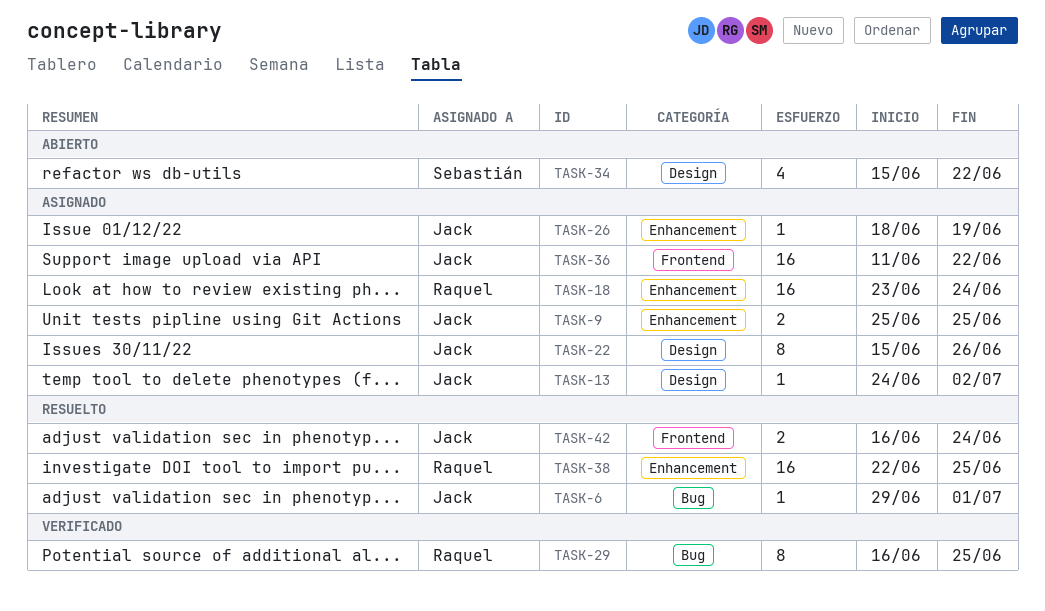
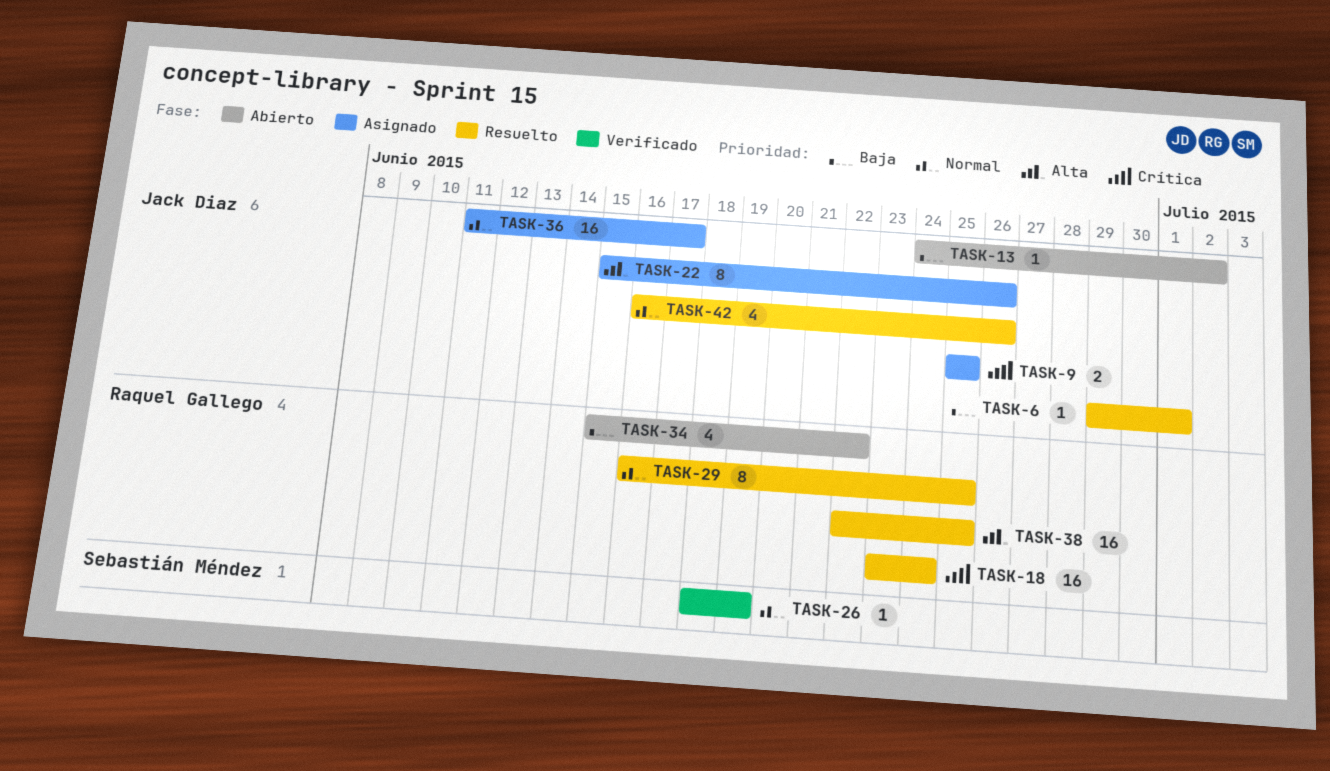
TASK-13, status: Asignado -> Abierto
TASK-18, status: Asignado -> Resuelto
TASK-26, status: Asignado -> Verificado
TASK-26, owner: Jack Diaz -> Sebastián Méndez
TASK-29, status: Verificado -> Resuelto
TASK-34, owner: Sebastián Méndez -> Raquel Gallego
TASK-36, due: Jun 22 -> Jun 17
TASK-42, estimate: 2 -> 4
TASK-42, due: Jun 24 -> Jun 26

